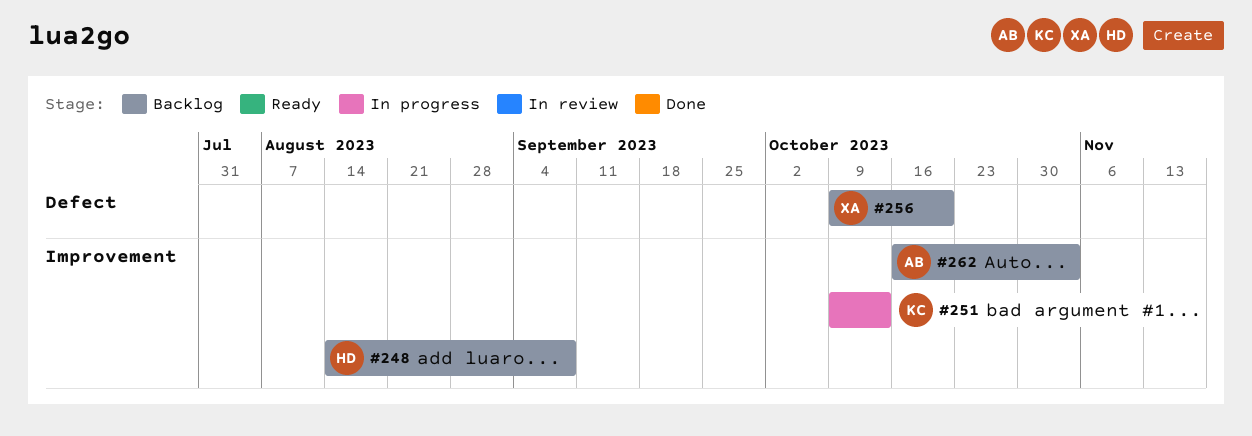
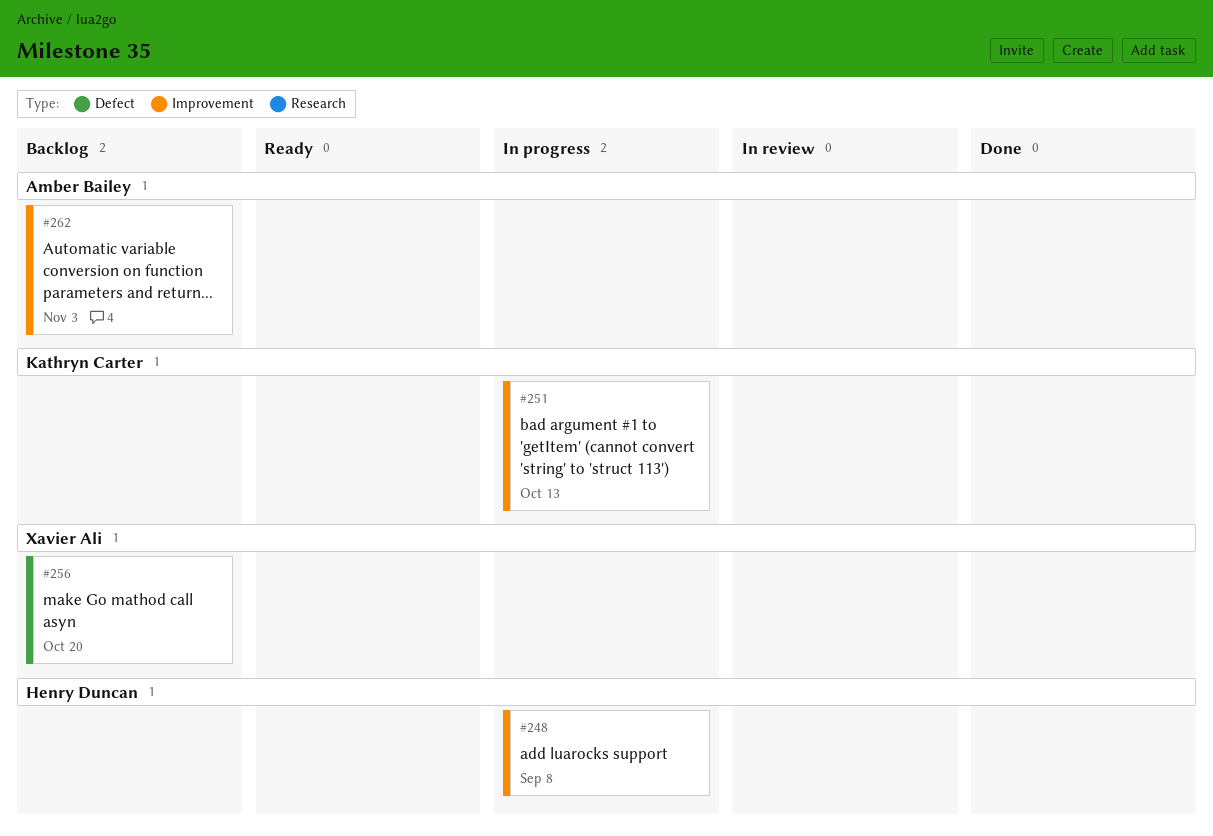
#248, status: Backlog -> In progress

